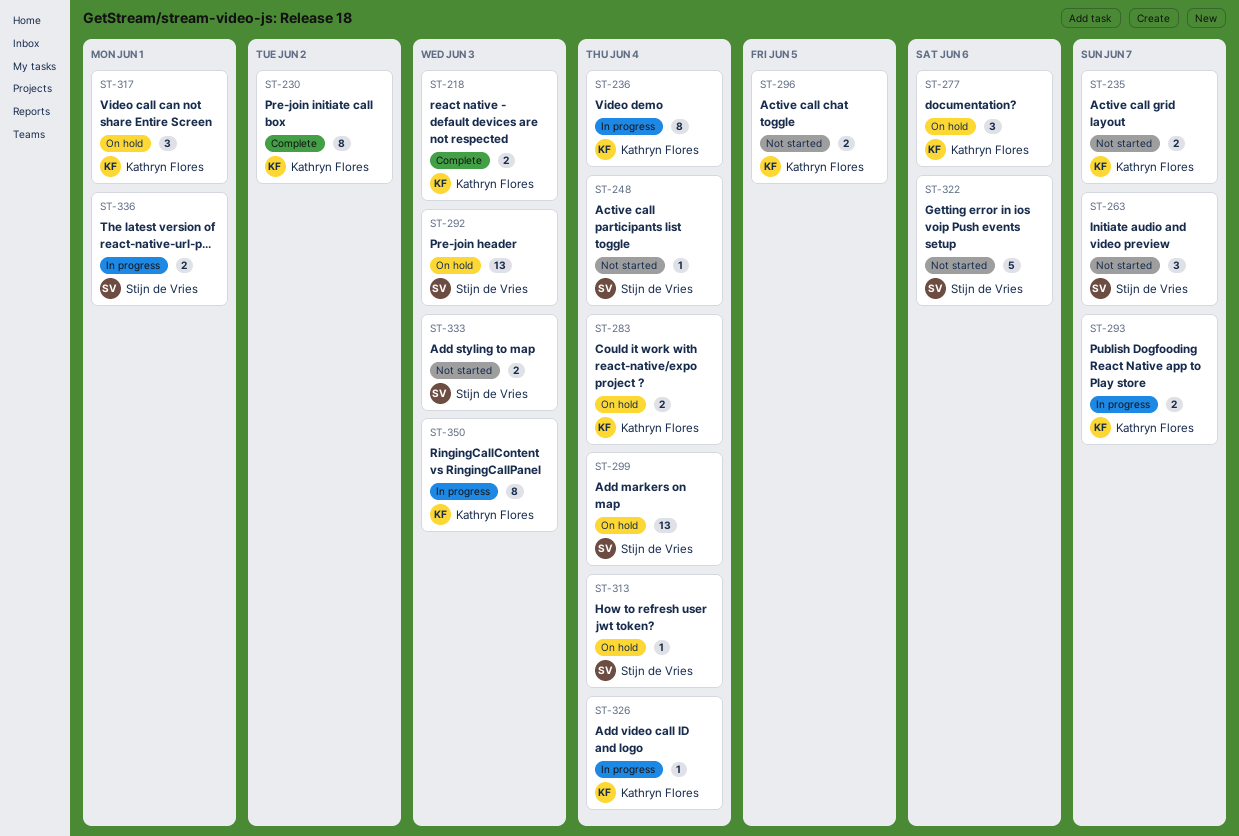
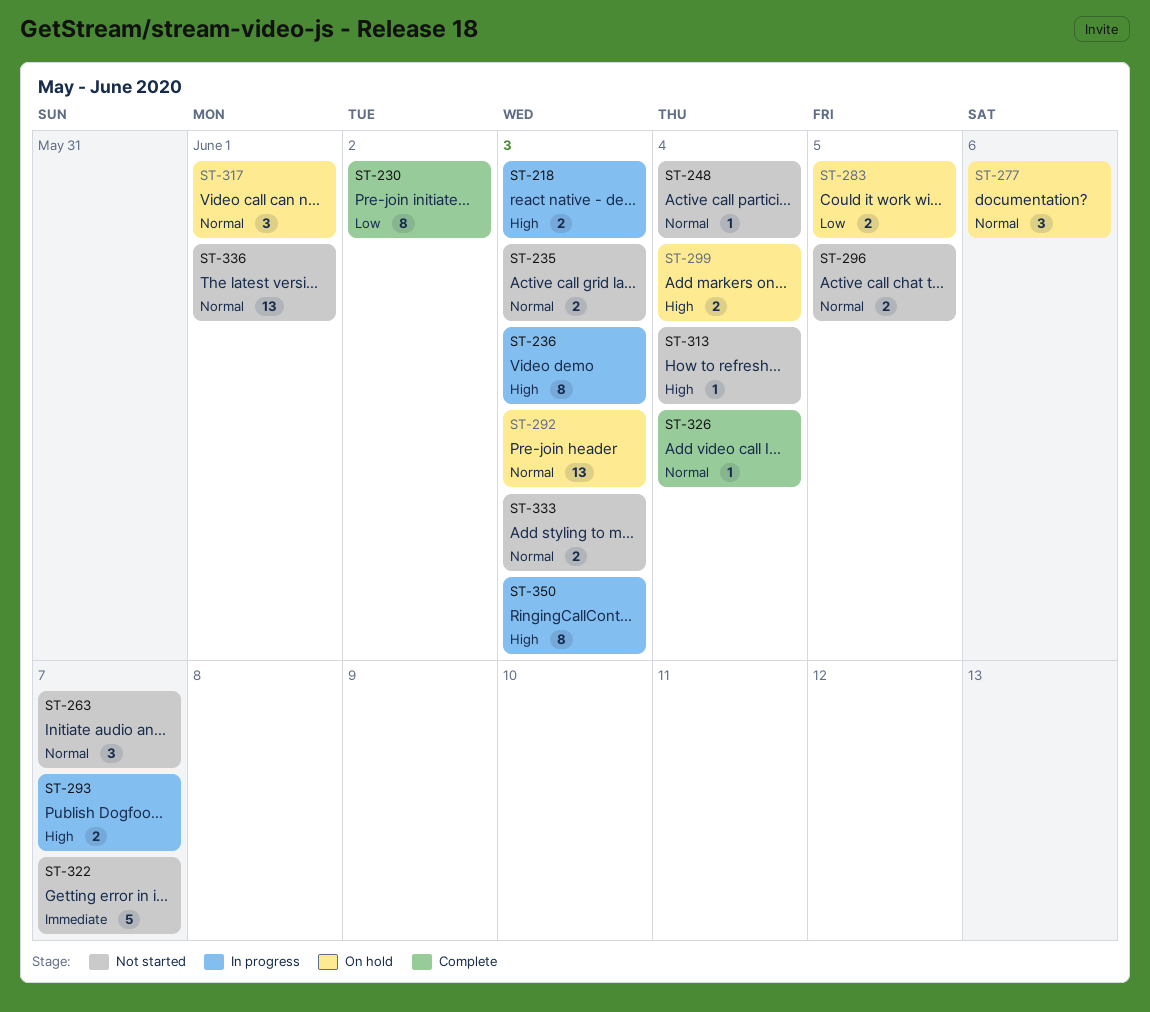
ST-218, status: Complete -> In progress
ST-235, due: Jun 7 -> Jun 3
ST-236, due: Jun 4 -> Jun 3
ST-283, due: Jun 4 -> Jun 5
ST-299, estimate: 13 -> 2
ST-313, status: On hold -> Not started
ST-322, due: Jun 6 -> Jun 7
ST-326, status: In progress -> Complete
ST-336, status: In progress -> Not started
ST-336, estimate: 2 -> 13

